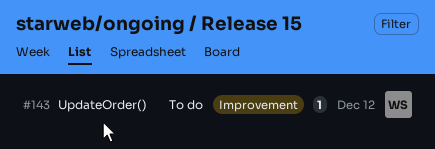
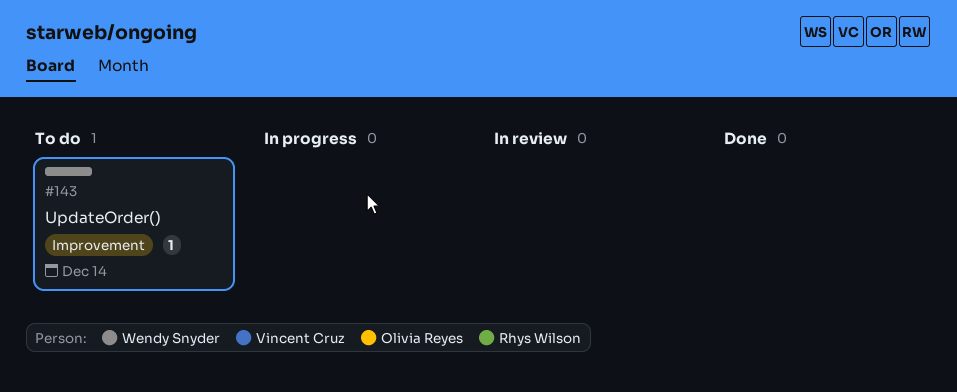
#143, due: Dec 12 -> Dec 14

